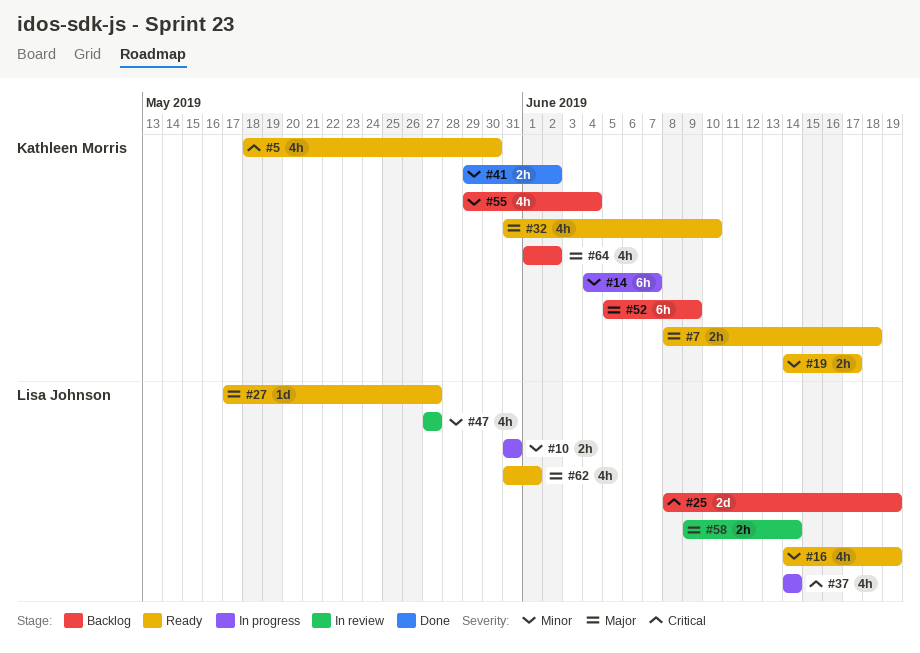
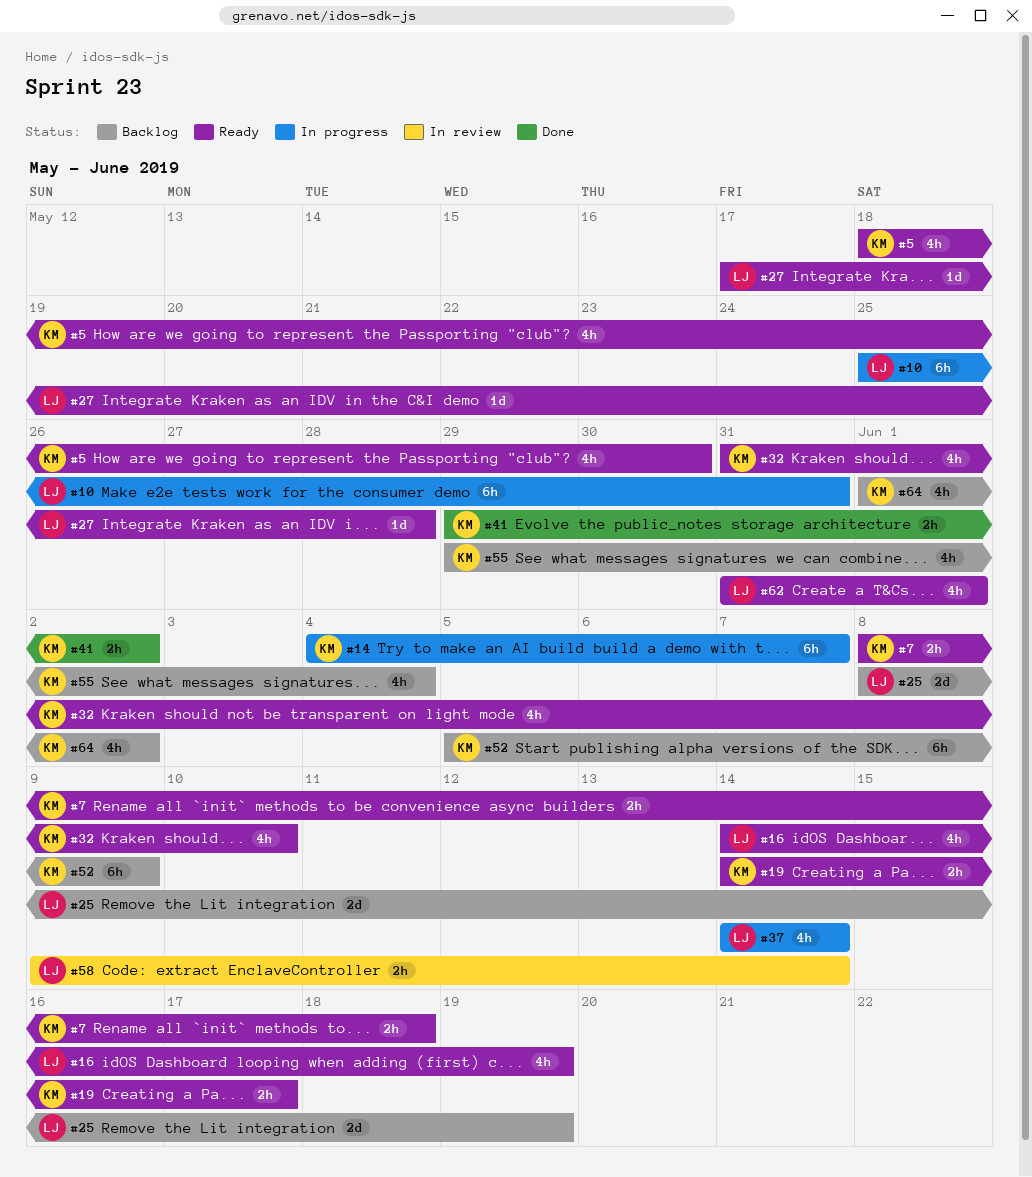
#10, estimate: 2h -> 6h
#10, start: May 31 -> May 25
#27, due: May 27 -> May 28
#47: present -> none

